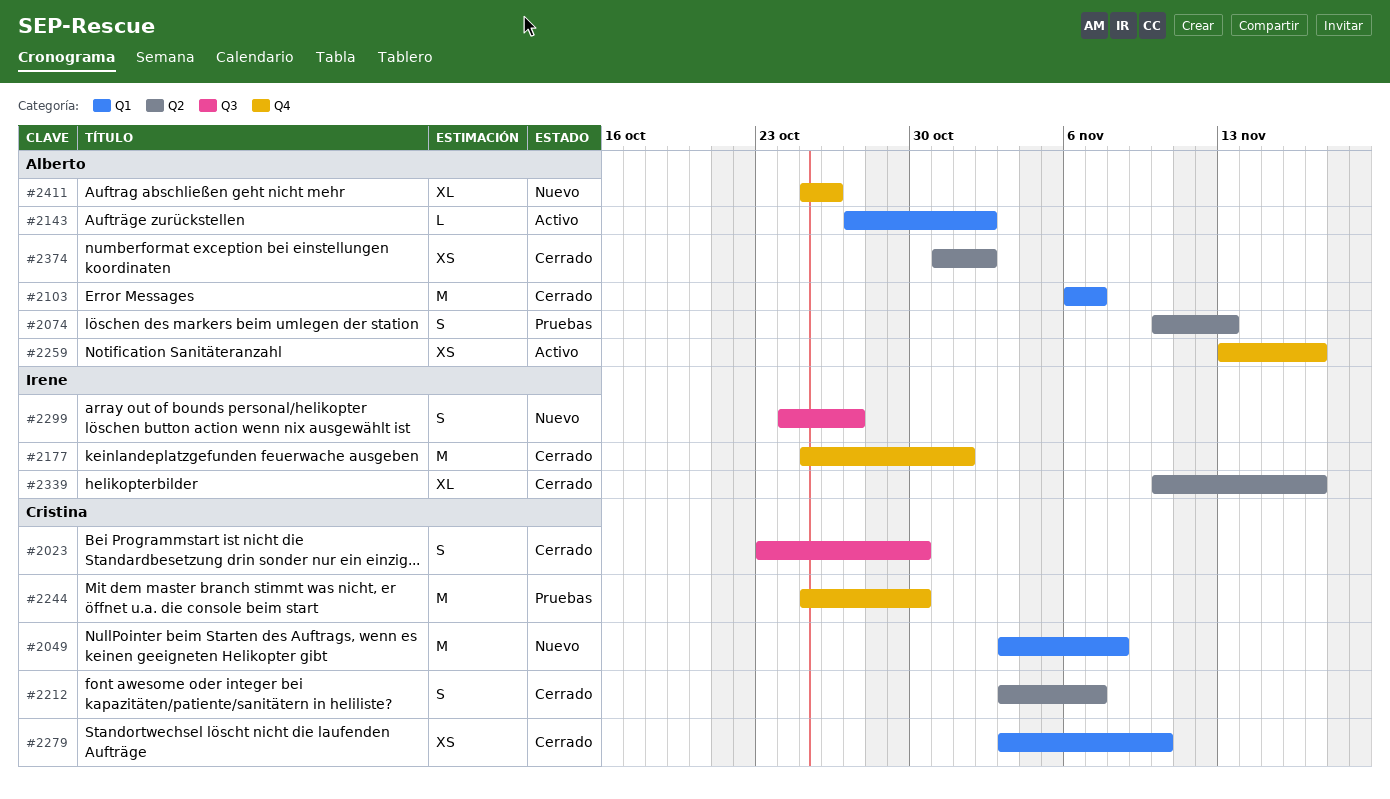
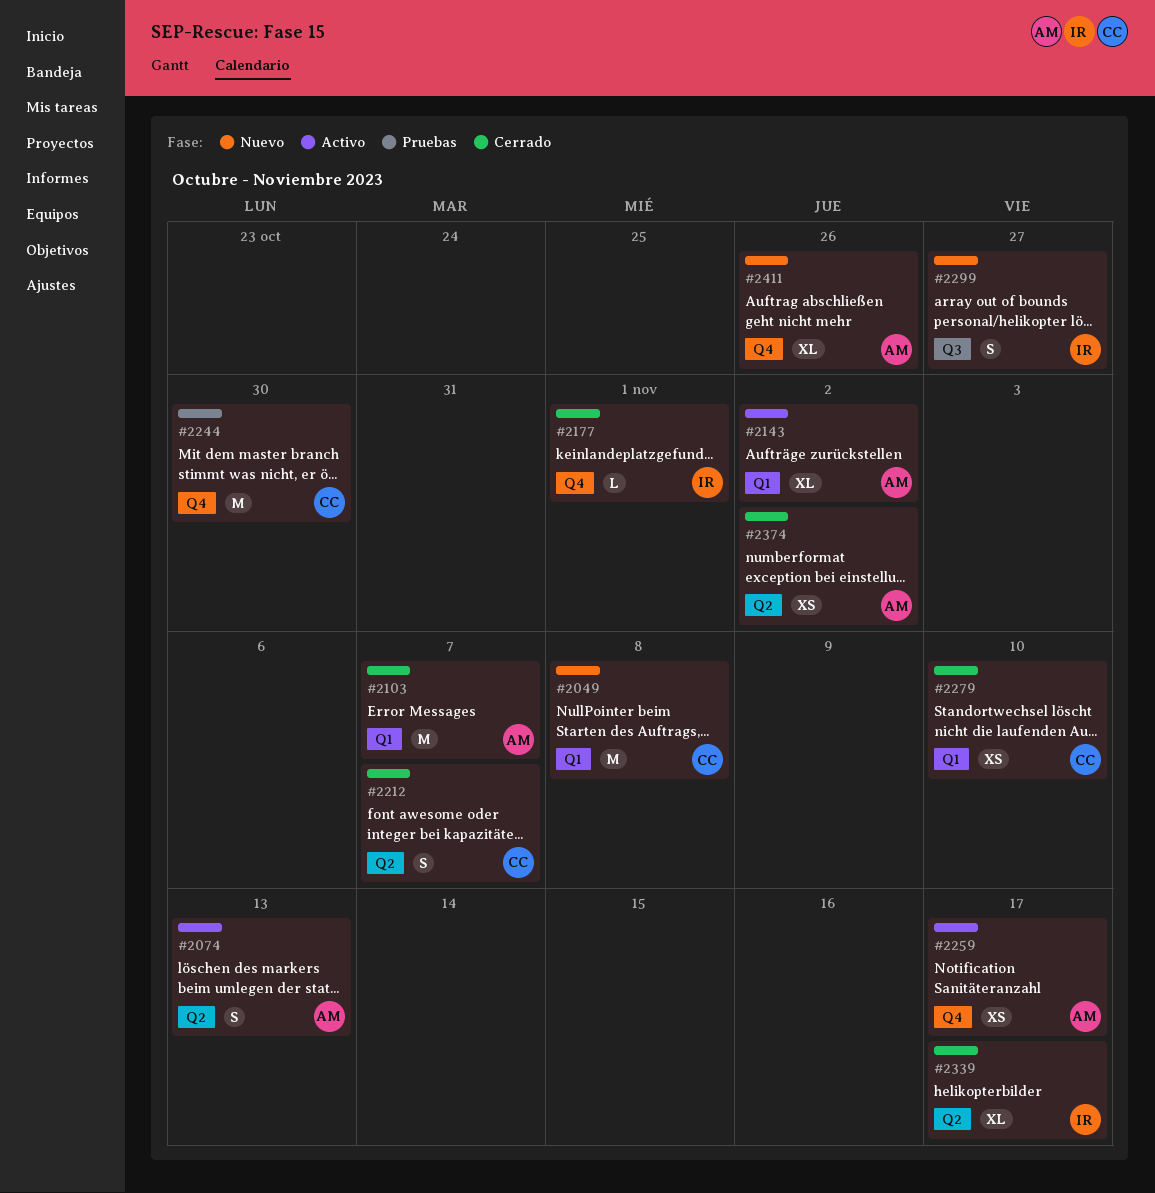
#2023: present -> none
#2074, status: Pruebas -> Activo
#2143, estimate: L -> XL
#2177, estimate: M -> L

